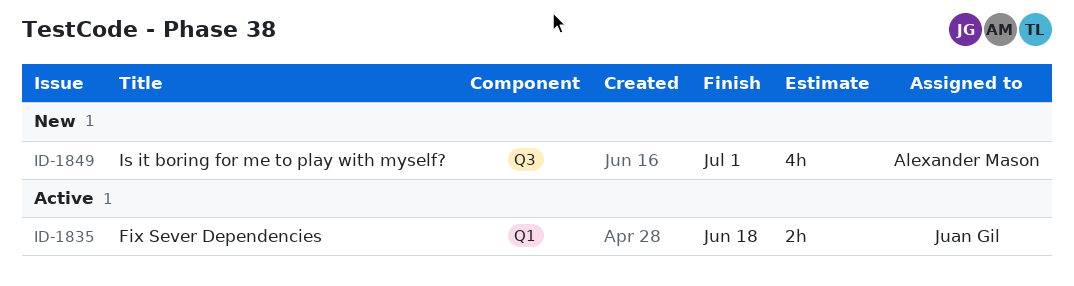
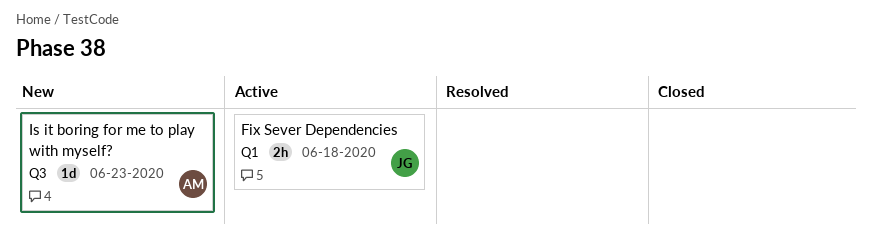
Is it boring for me to play with myself?, estimate: 4h -> 1d
Is it boring for me to play with myself?, due: Jul 1 -> Jun 23

